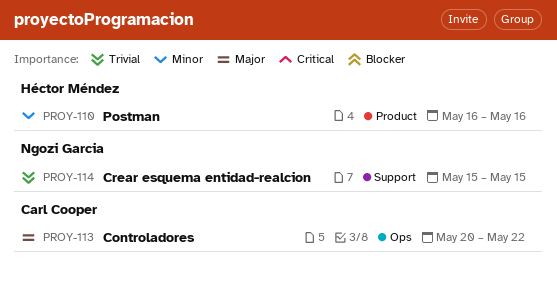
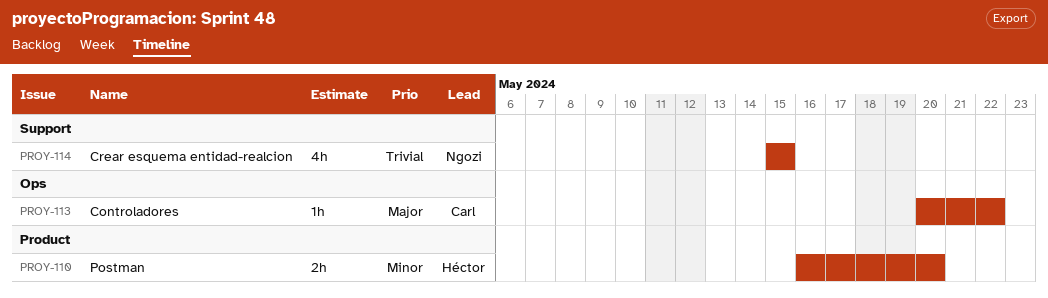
PROY-110, due: May 16 -> May 20

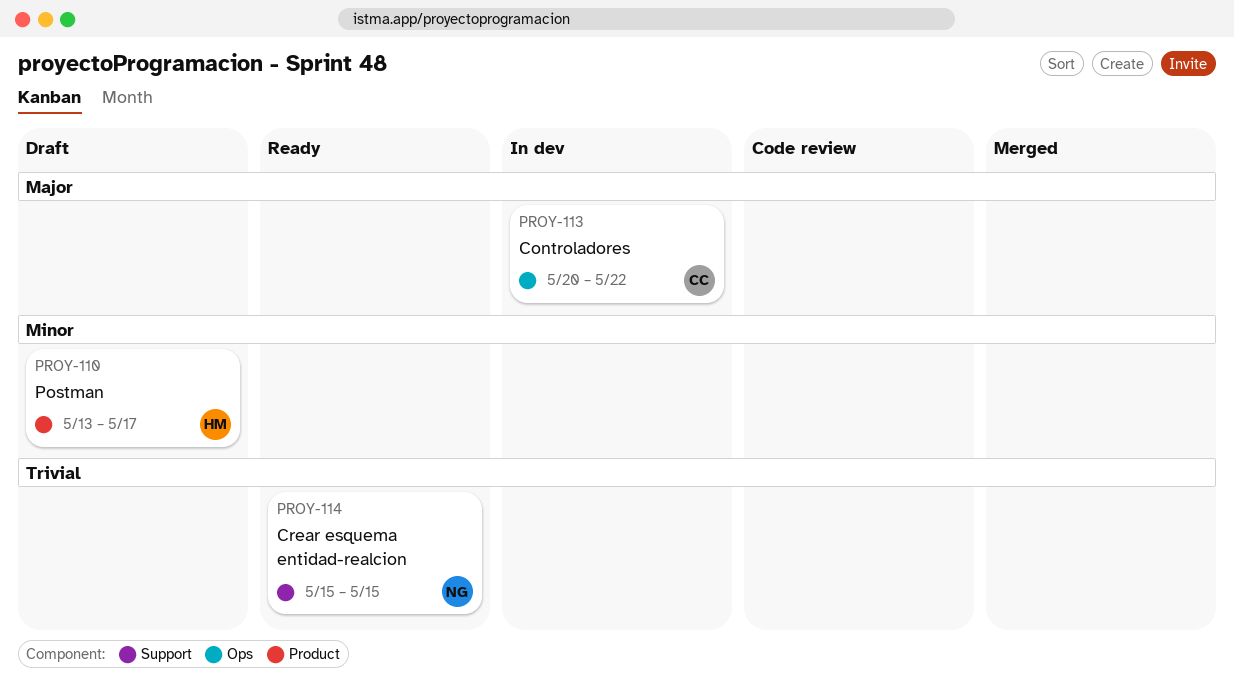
PROY-110, start: May 16 -> May 13
PROY-110, due: May 20 -> May 17

